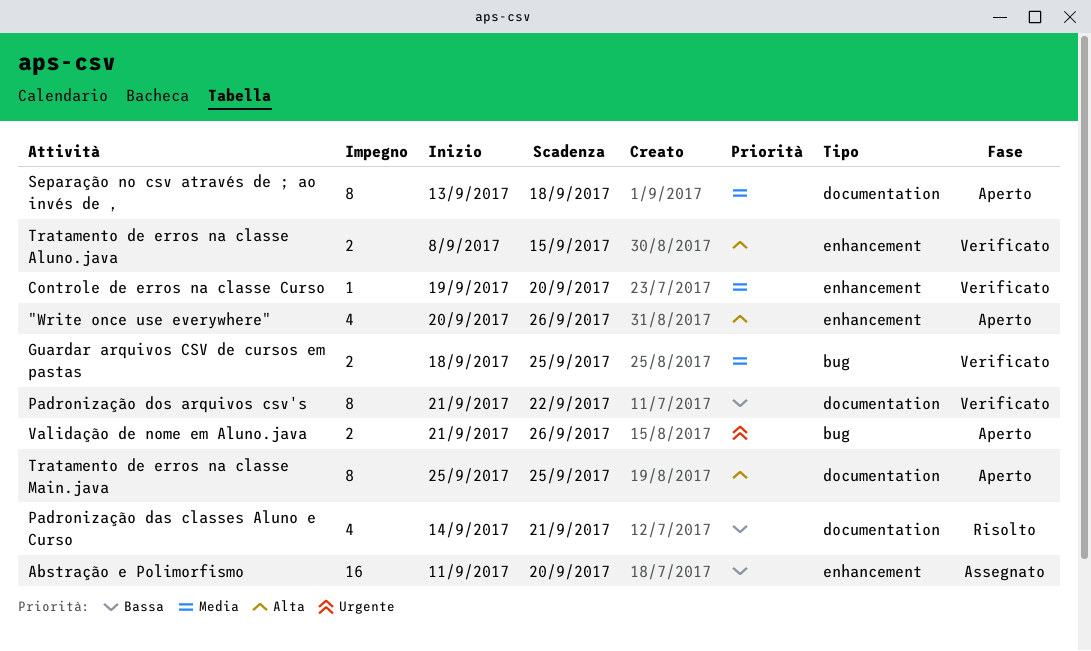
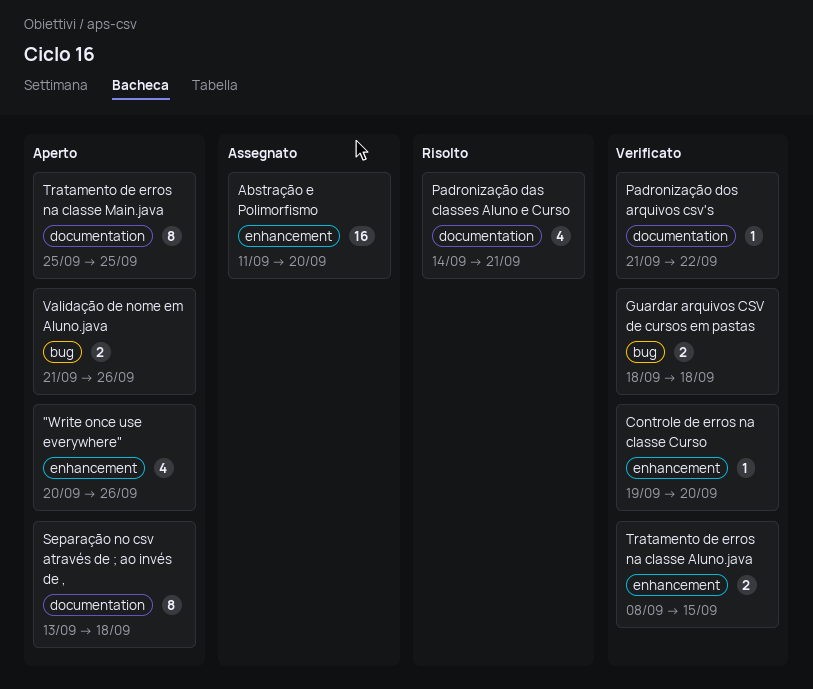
Guardar arquivos CSV de cursos em pastas, due: Sep 25 -> Sep 18
Padronização dos arquivos csv's, estimate: 8 -> 1

